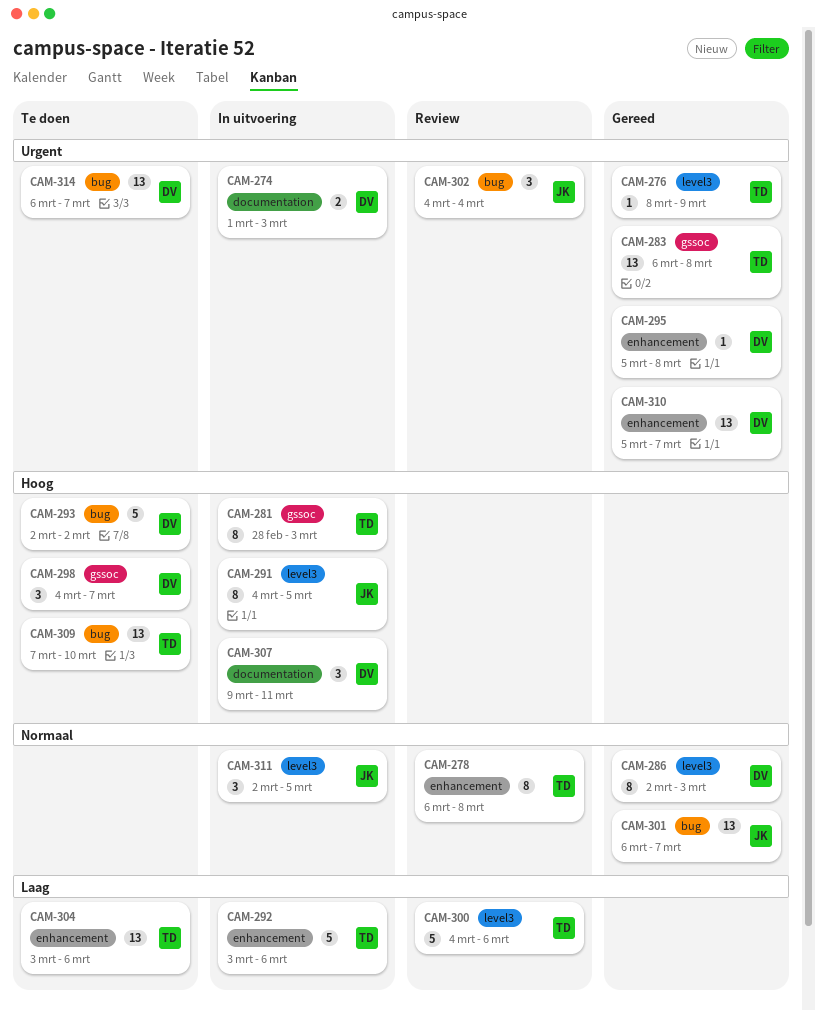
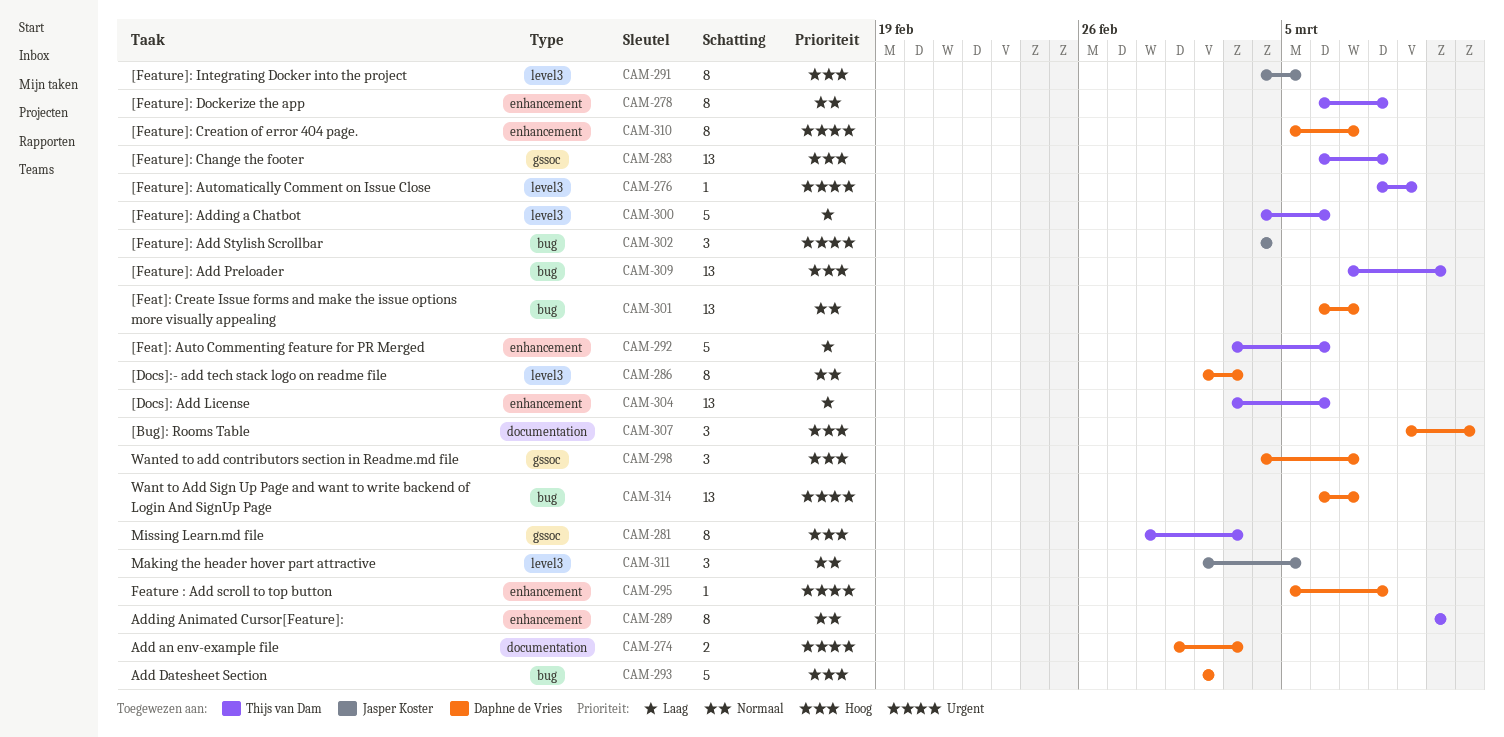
CAM-283, priority: Urgent -> Hoog
CAM-289: none -> present
CAM-301, owner: Jasper Koster -> Daphne de Vries
CAM-310, estimate: 13 -> 8

